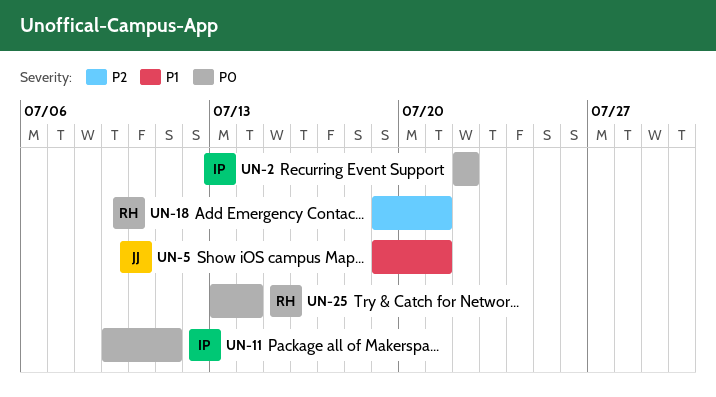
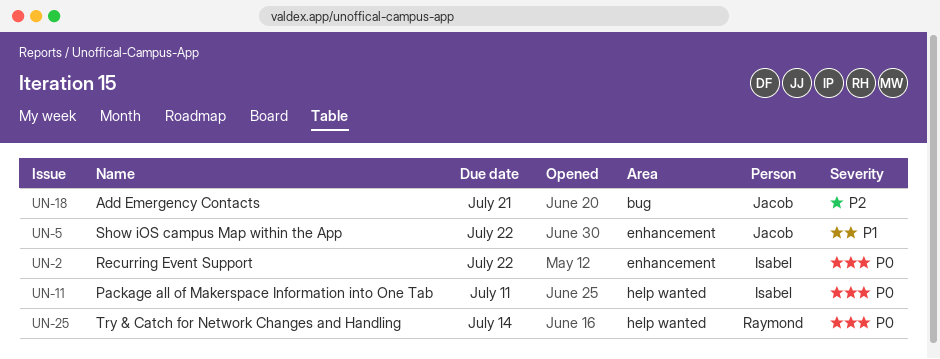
UN-5, due: Jul 21 -> Jul 22
UN-18, owner: Raymond -> Jacob

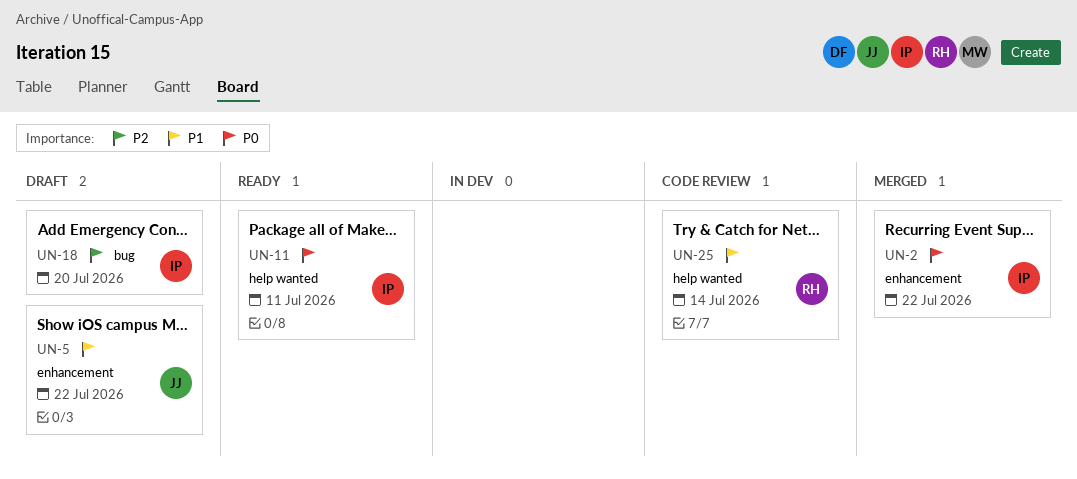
UN-18, owner: Jacob -> Isabel
UN-18, due: Jul 21 -> Jul 20
UN-25, priority: P0 -> P1

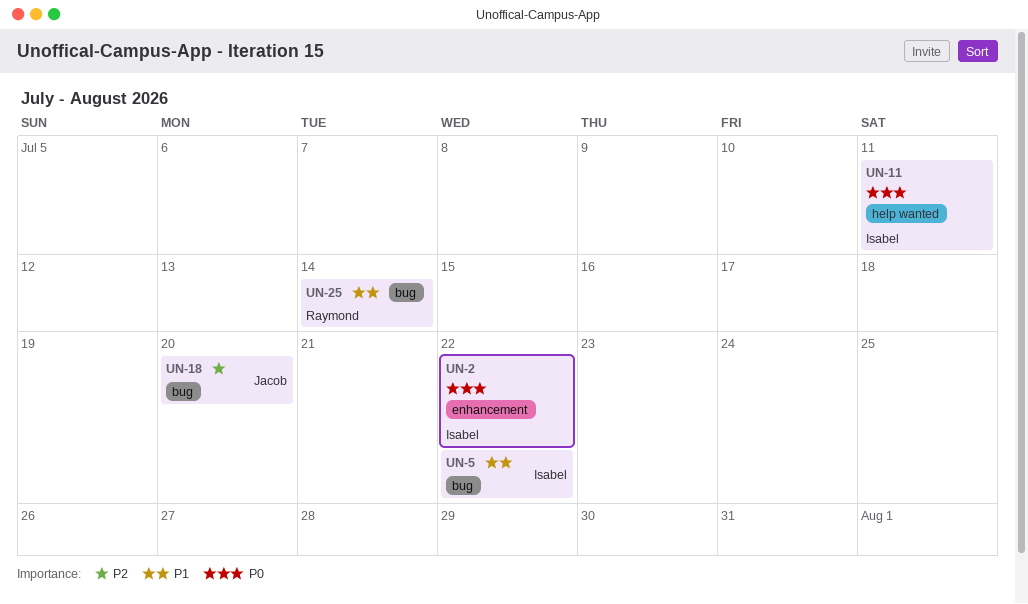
UN-5, owner: Jacob -> Isabel
UN-5, label: enhancement -> bug
UN-18, owner: Isabel -> Jacob
UN-25, label: help wanted -> bug

